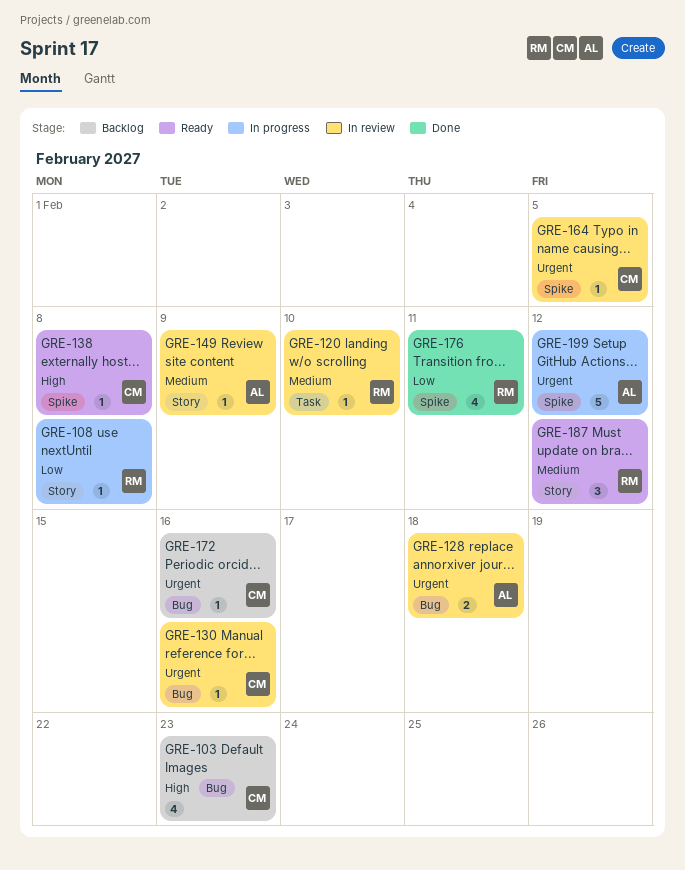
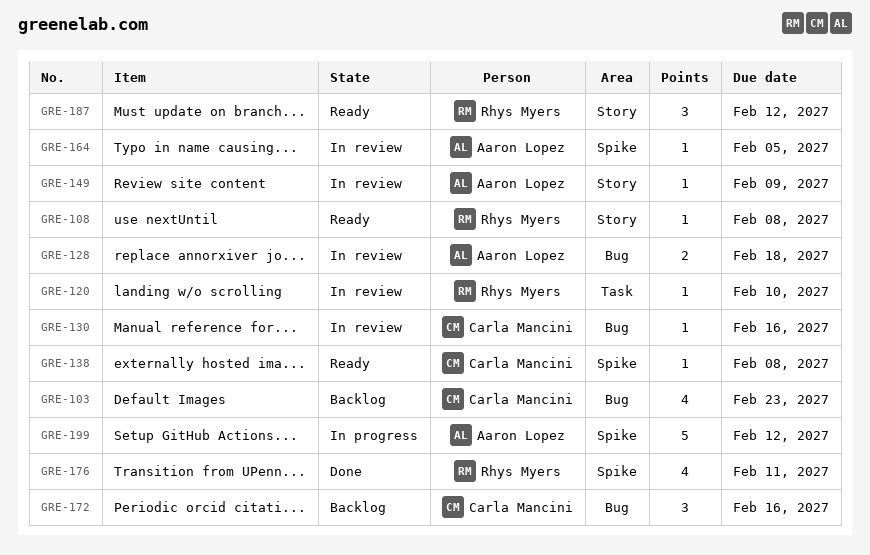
GRE-108, status: In progress -> Ready
GRE-164, owner: Carla Mancini -> Aaron Lopez
GRE-172, estimate: 1 -> 3

